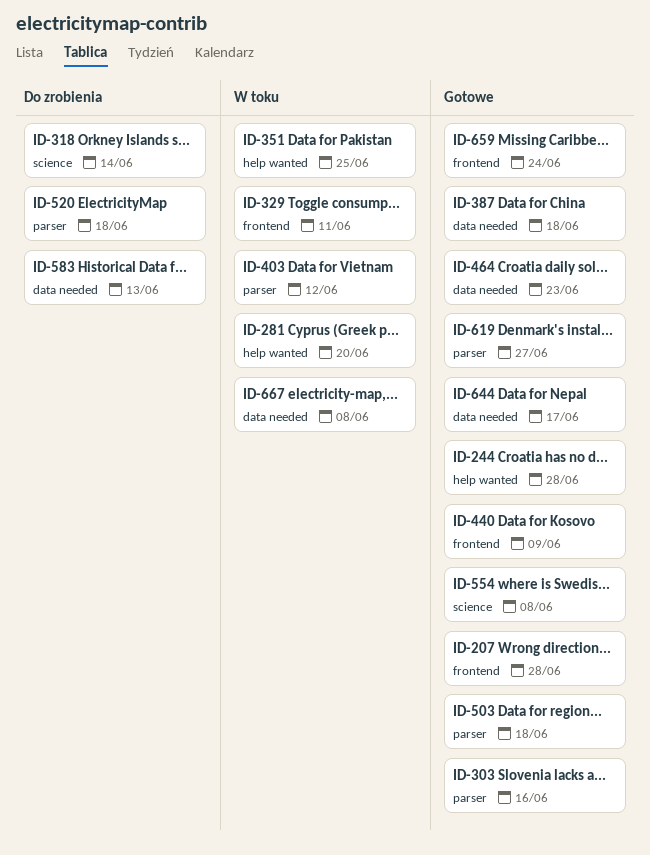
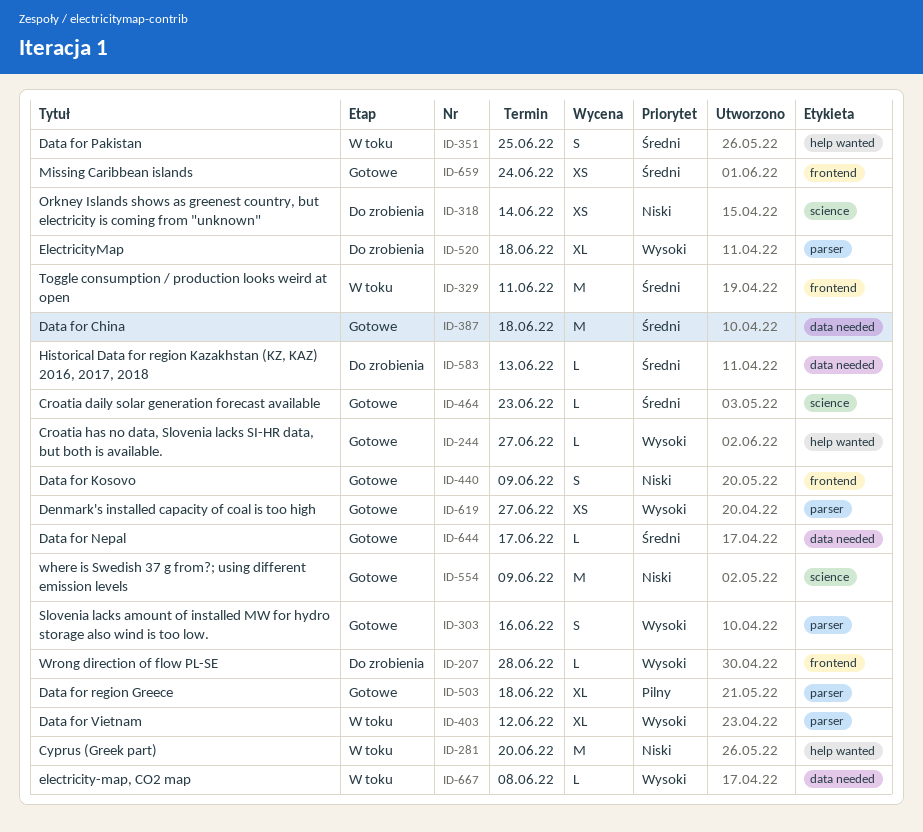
ID-207, status: Gotowe -> Do zrobienia
ID-244, due: Jun 28 -> Jun 27
ID-464, label: data needed -> science
ID-554, due: Jun 8 -> Jun 9

